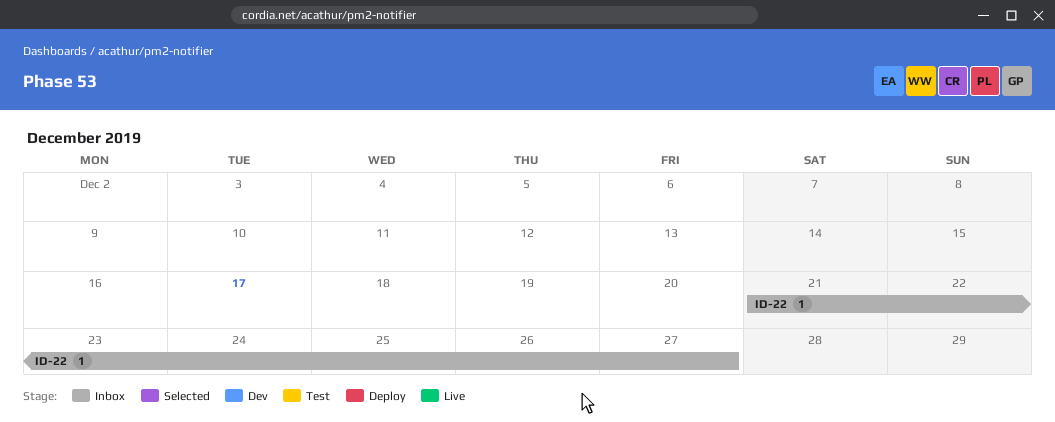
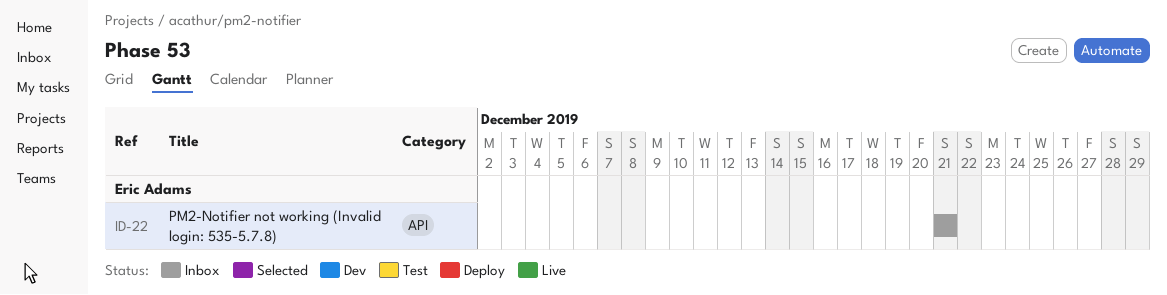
ID-22, due: Dec 27 -> Dec 21

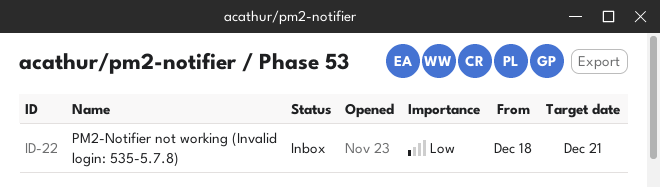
ID-22, start: Dec 21 -> Dec 18

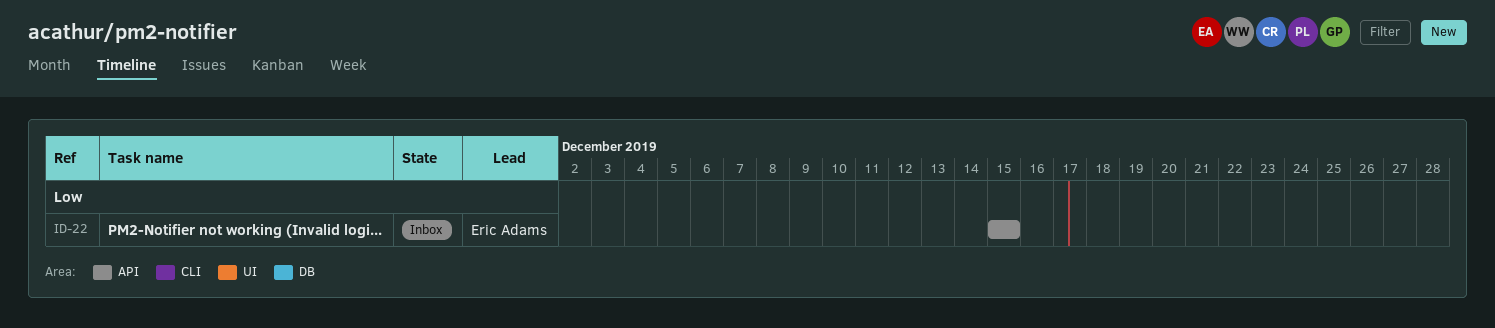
ID-22, start: Dec 18 -> Dec 15
ID-22, due: Dec 21 -> Dec 15

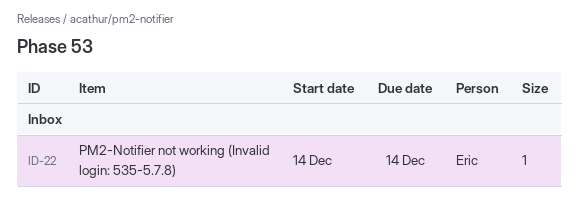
ID-22, start: Dec 15 -> Dec 14
ID-22, due: Dec 15 -> Dec 14

